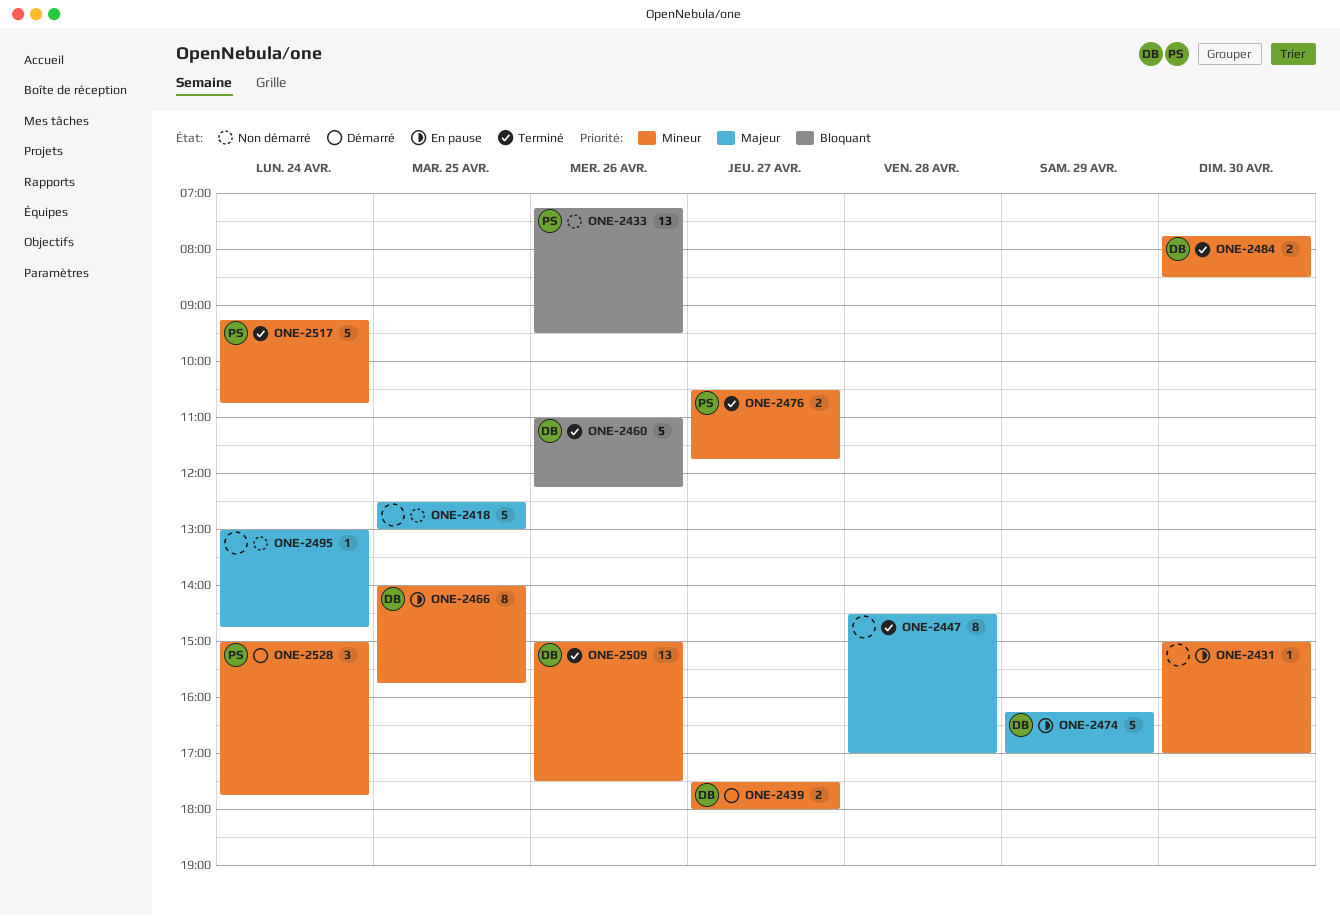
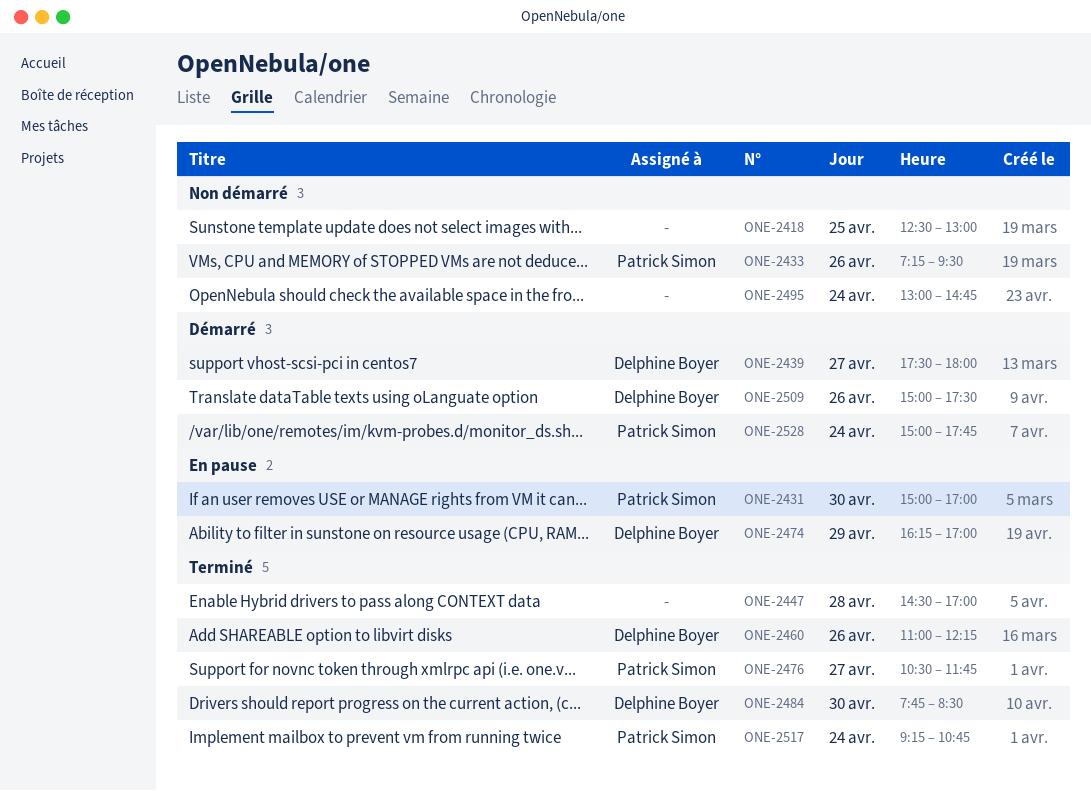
ONE-2431, owner: none -> Patrick Simon
ONE-2466: present -> none
ONE-2509, status: Terminé -> Démarré

